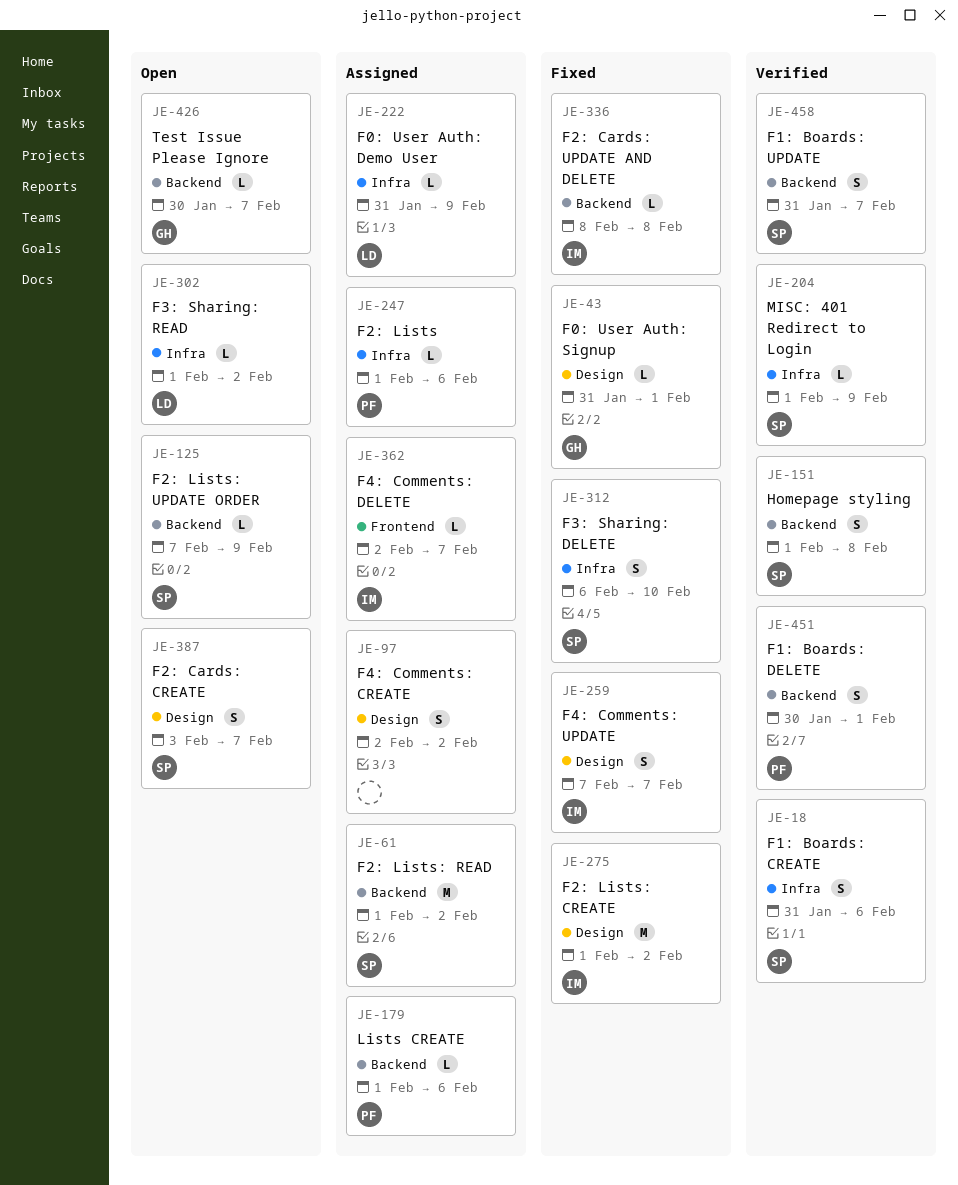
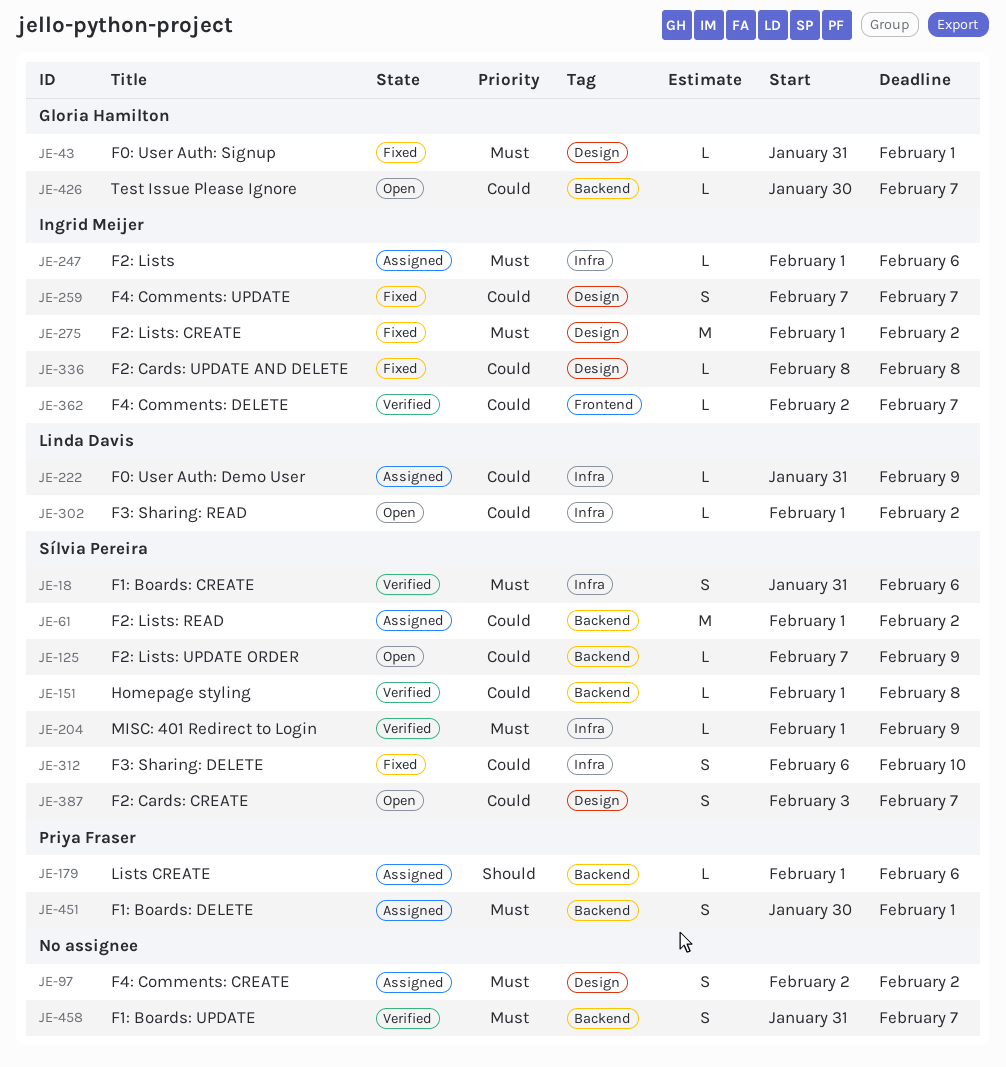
JE-151, estimate: S -> L
JE-247, owner: Priya Fraser -> Ingrid Meijer
JE-336, label: Backend -> Design
JE-362, status: Assigned -> Verified
JE-451, status: Verified -> Assigned
JE-458, owner: Sílvia Pereira -> none

